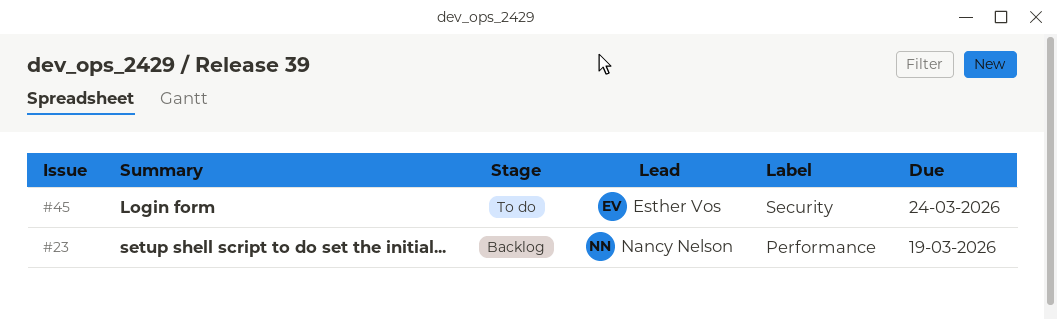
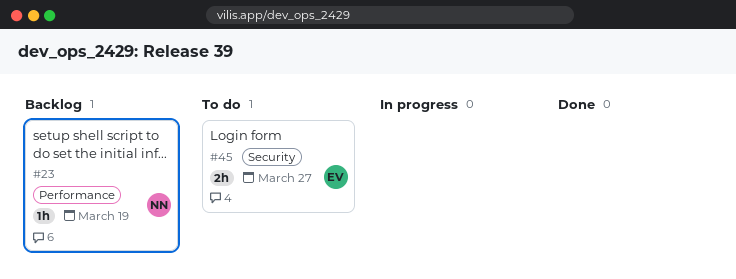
#45, due: Mar 24 -> Mar 27

